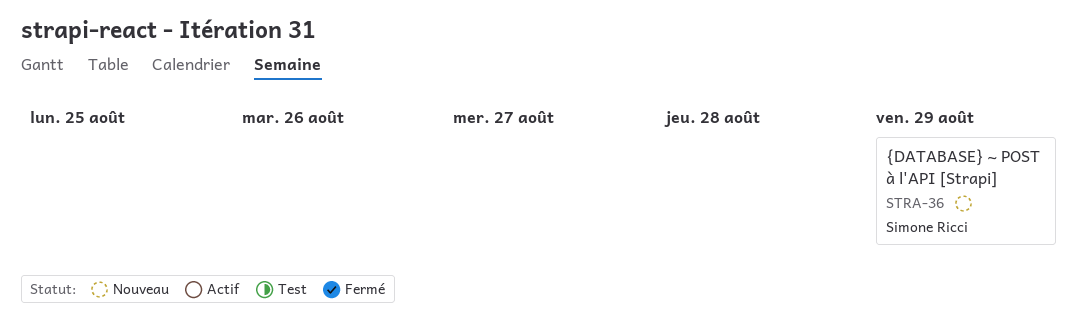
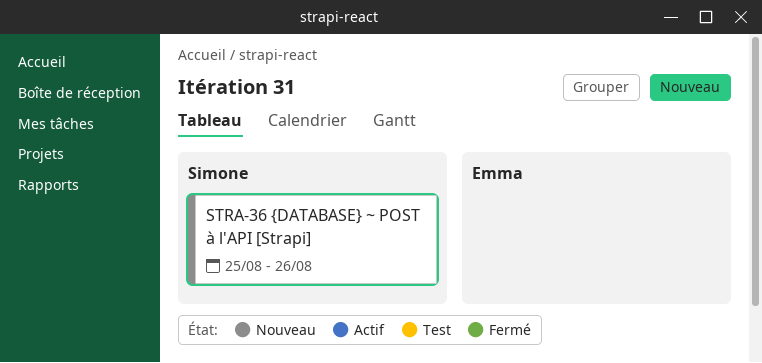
STRA-36, due: Aug 29 -> Aug 26

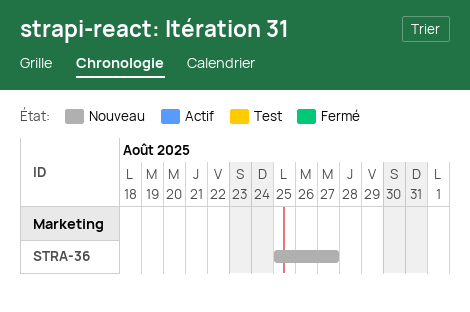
STRA-36, due: Aug 26 -> Aug 27

